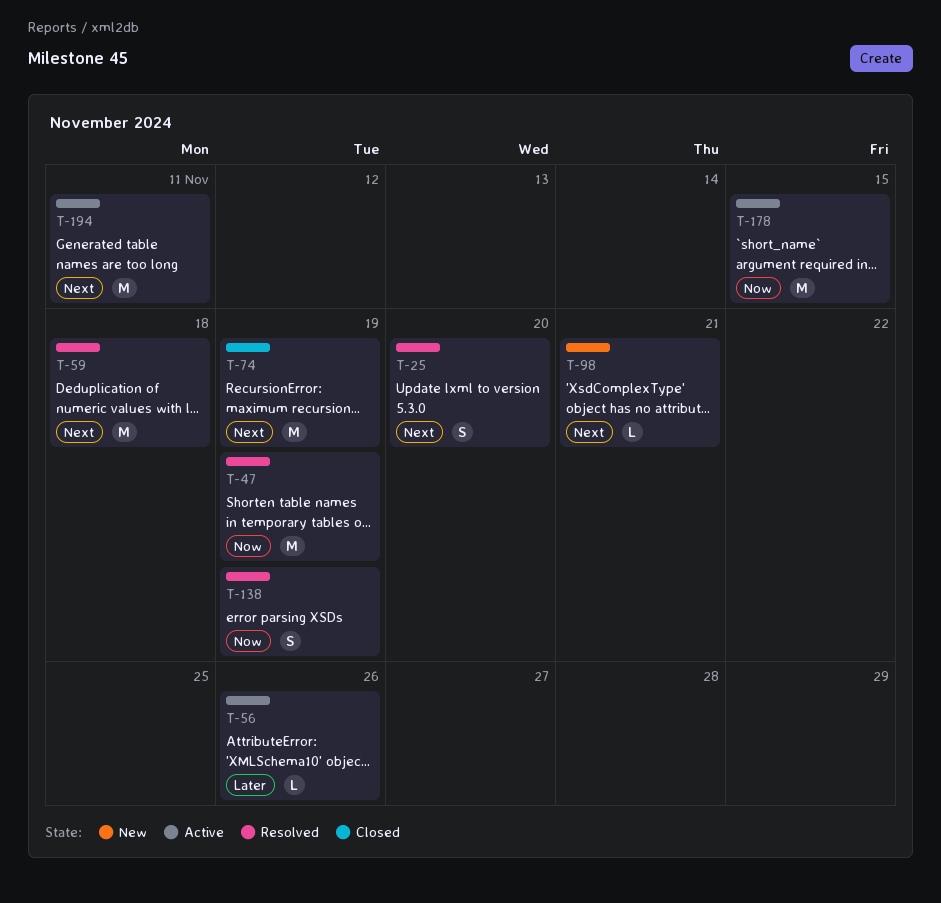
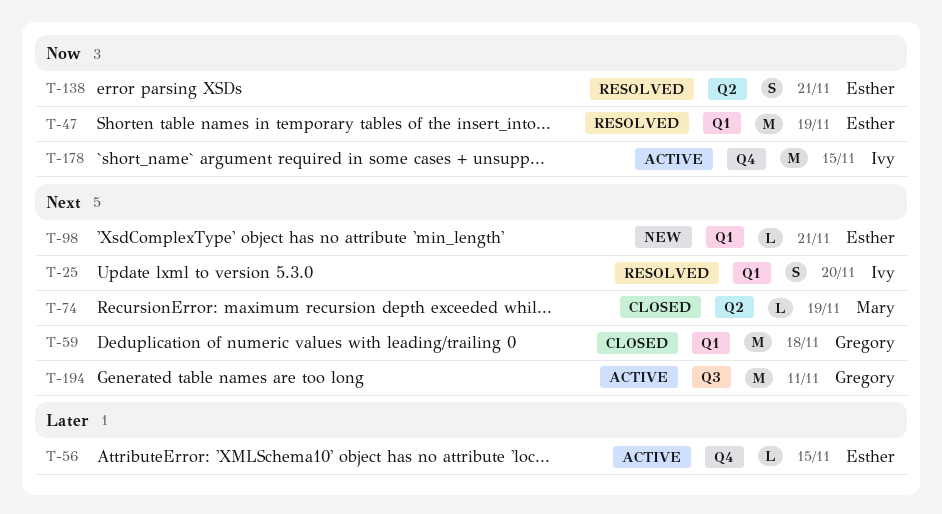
T-56, due: Nov 26 -> Nov 15
T-59, status: Resolved -> Closed
T-74, estimate: M -> L
T-138, due: Nov 19 -> Nov 21

